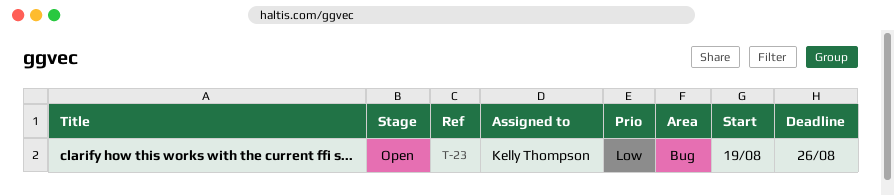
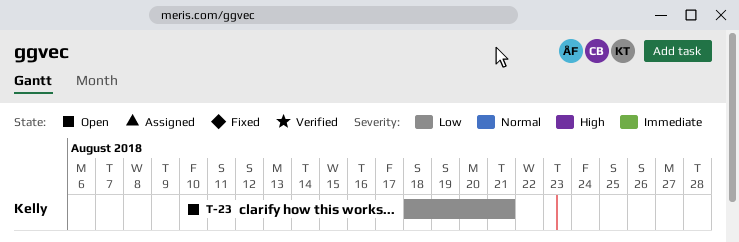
T-23, start: Aug 19 -> Aug 18
T-23, due: Aug 26 -> Aug 21

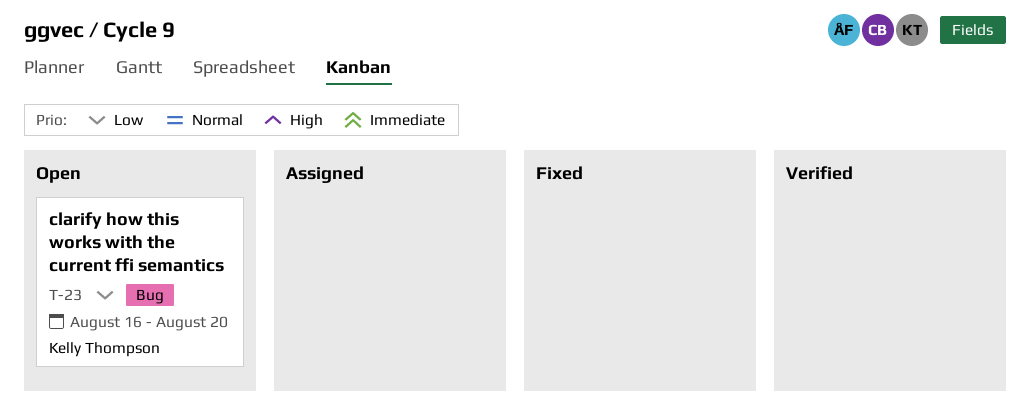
T-23, start: Aug 18 -> Aug 16
T-23, due: Aug 21 -> Aug 20

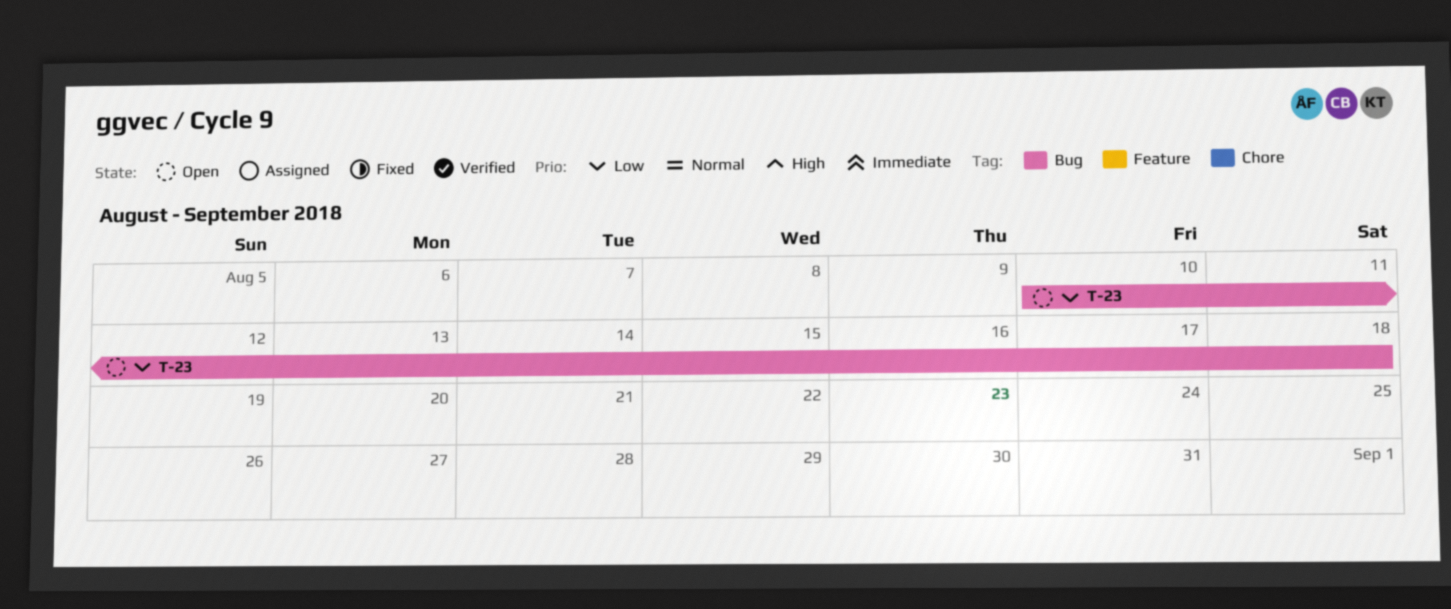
T-23, start: Aug 16 -> Aug 10
T-23, due: Aug 20 -> Aug 18

